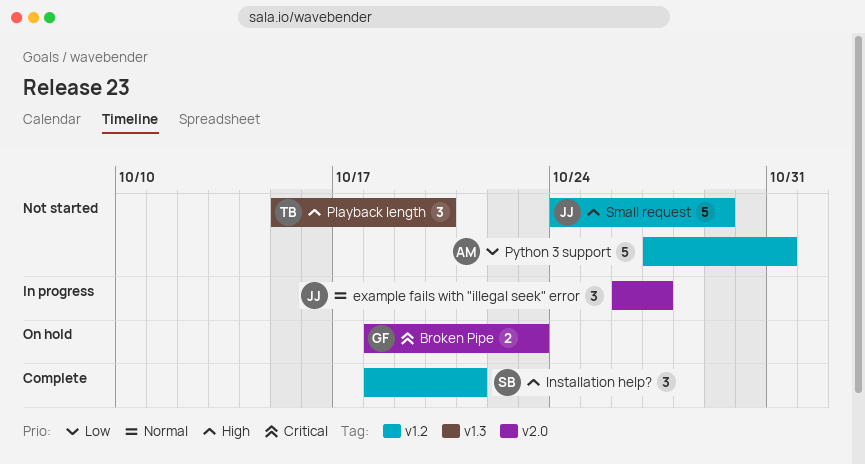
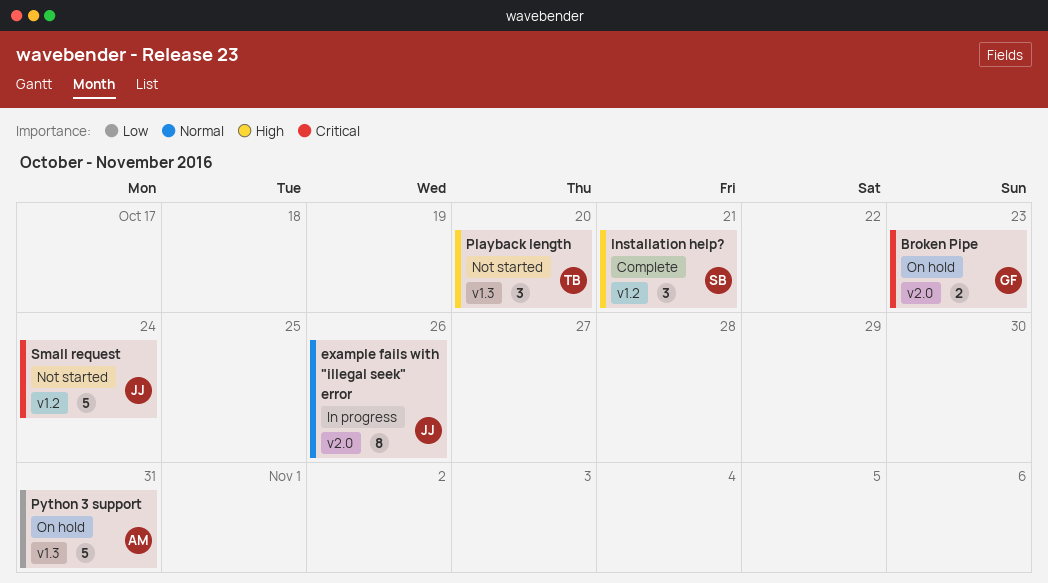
example fails with "illegal seek" error, estimate: 3 -> 8
example fails with "illegal seek" error, due: Oct 27 -> Oct 26
Python 3 support, status: Not started -> On hold
Python 3 support, label: v1.2 -> v1.3
Small request, priority: High -> Critical
Small request, due: Oct 29 -> Oct 24

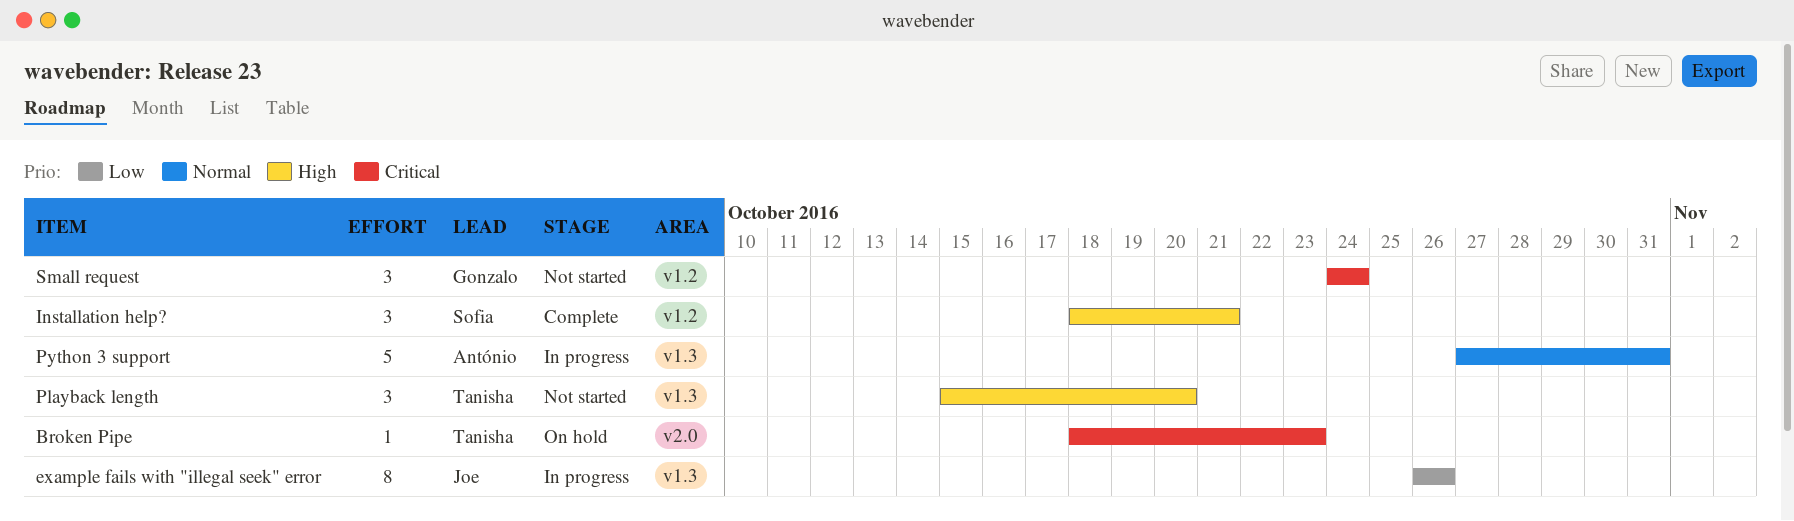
Broken Pipe, owner: Gonzalo -> Tanisha
Broken Pipe, estimate: 2 -> 1
example fails with "illegal seek" error, priority: Normal -> Low
example fails with "illegal seek" error, label: v2.0 -> v1.3
Python 3 support, status: On hold -> In progress
Python 3 support, priority: Low -> Normal
Small request, owner: Joe -> Gonzalo
Small request, estimate: 5 -> 3

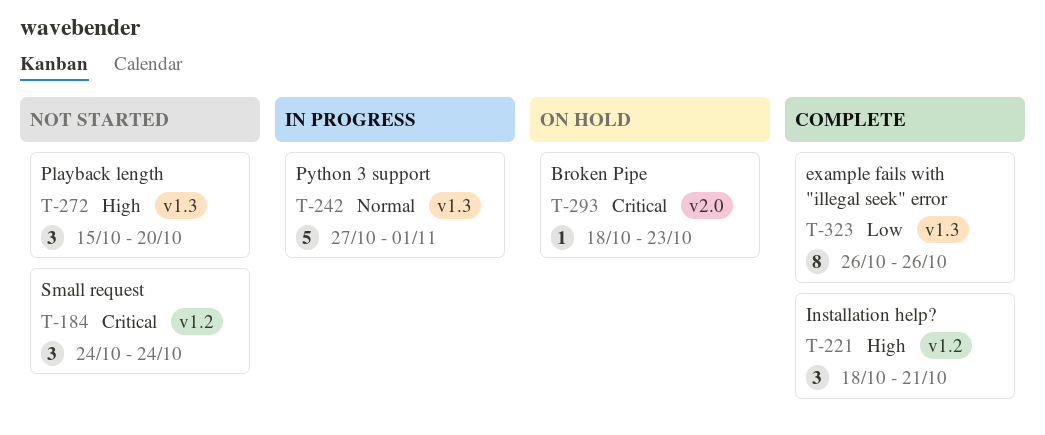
example fails with "illegal seek" error, status: In progress -> Complete
Python 3 support, due: Oct 31 -> Nov 1

